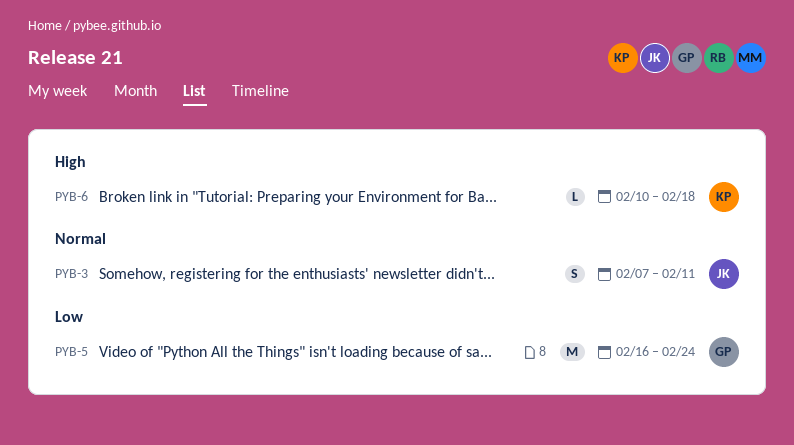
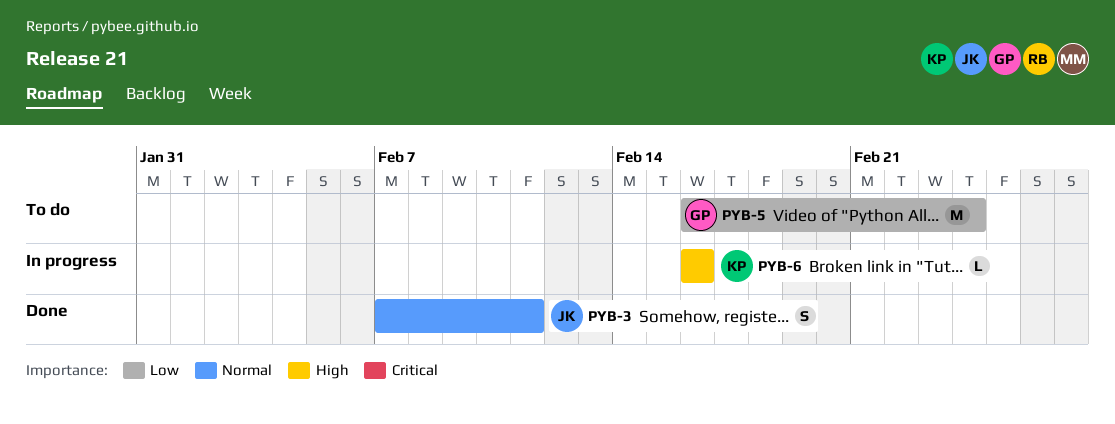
PYB-6, start: Feb 10 -> Feb 16
PYB-6, due: Feb 18 -> Feb 16

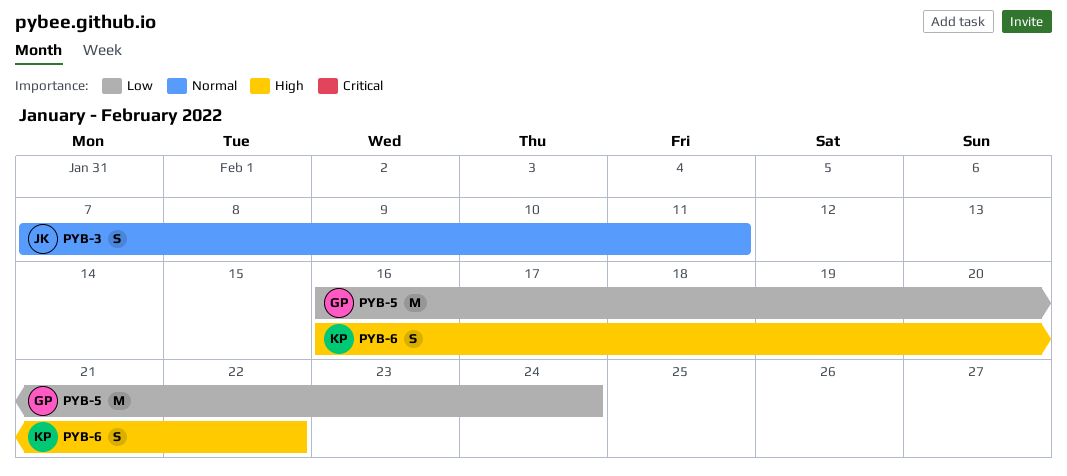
PYB-6, estimate: L -> S
PYB-6, due: Feb 16 -> Feb 22

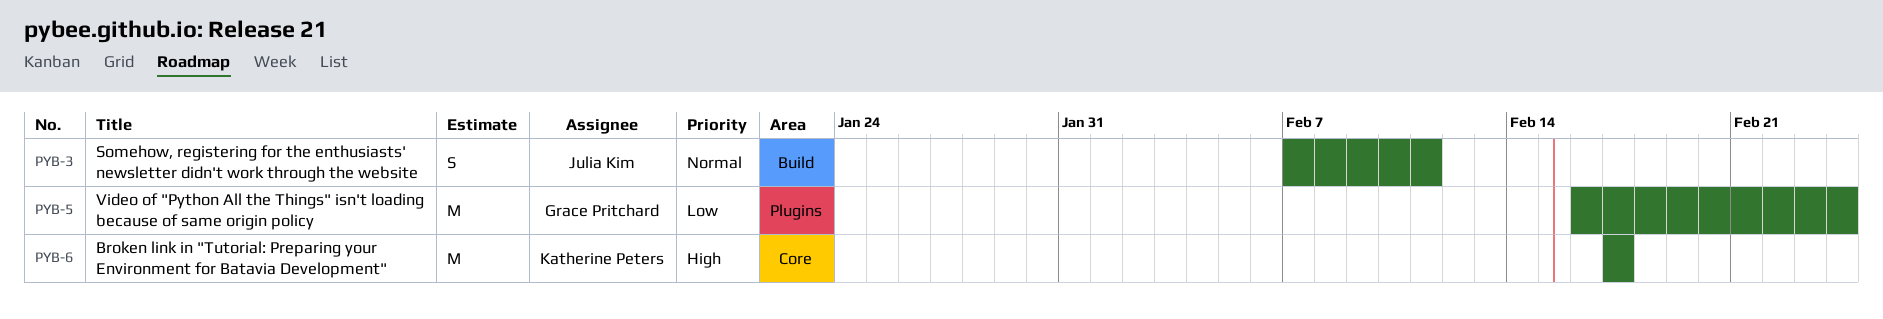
PYB-6, estimate: S -> M
PYB-6, start: Feb 16 -> Feb 17
PYB-6, due: Feb 22 -> Feb 17

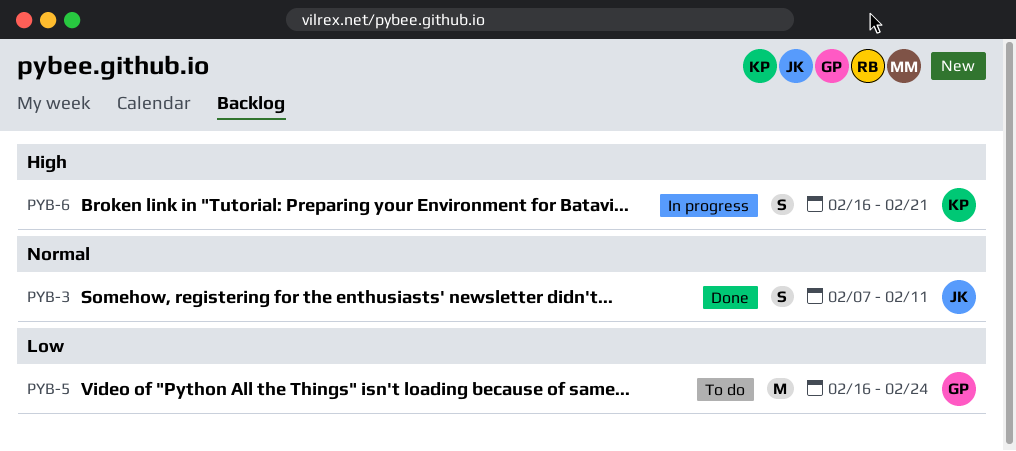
PYB-6, estimate: M -> S
PYB-6, start: Feb 17 -> Feb 16
PYB-6, due: Feb 17 -> Feb 21

